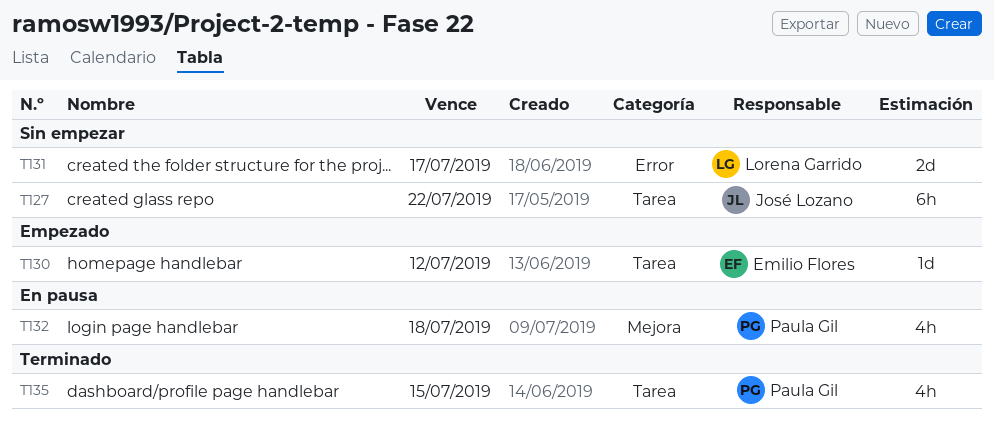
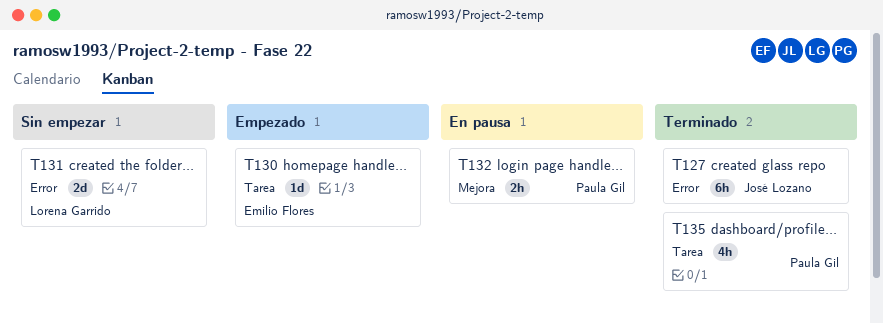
T127, status: Sin empezar -> Terminado
T127, label: Tarea -> Error
T132, estimate: 4h -> 2h

